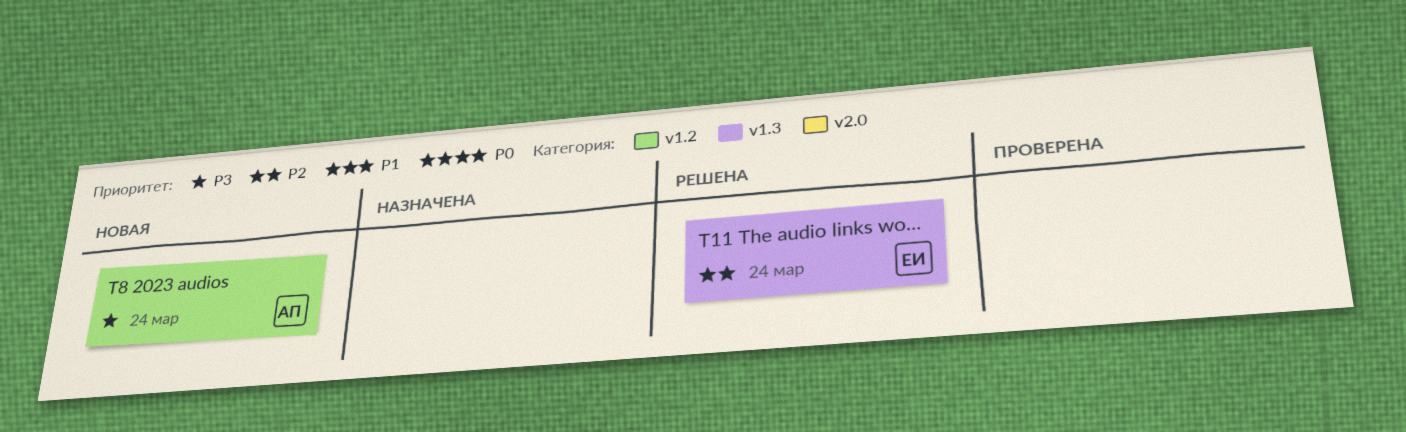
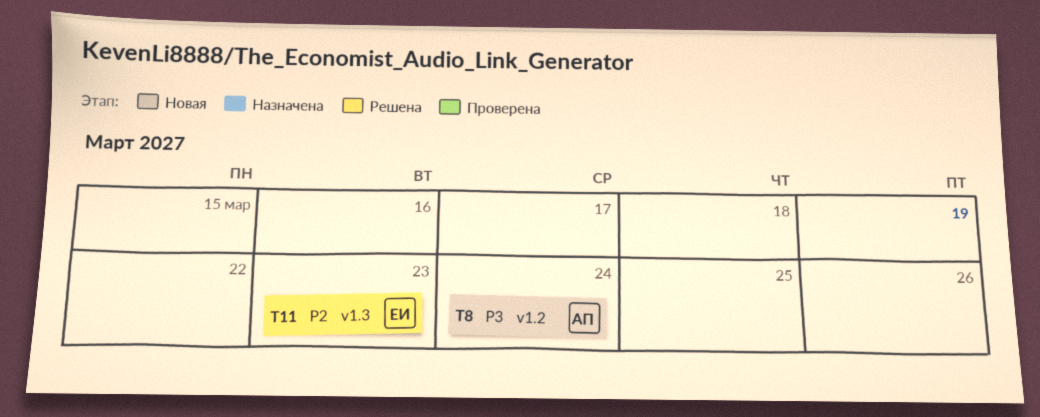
T11, due: Mar 24 -> Mar 23

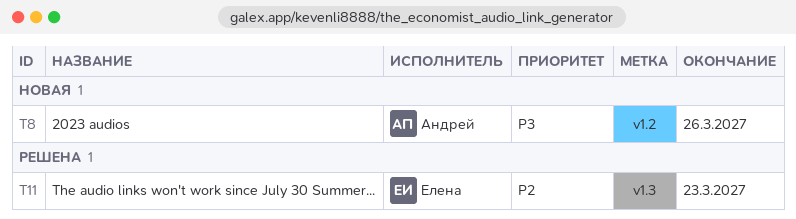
T8, due: Mar 24 -> Mar 26

